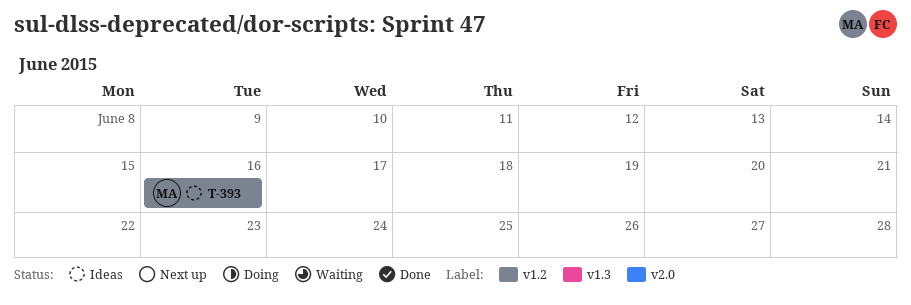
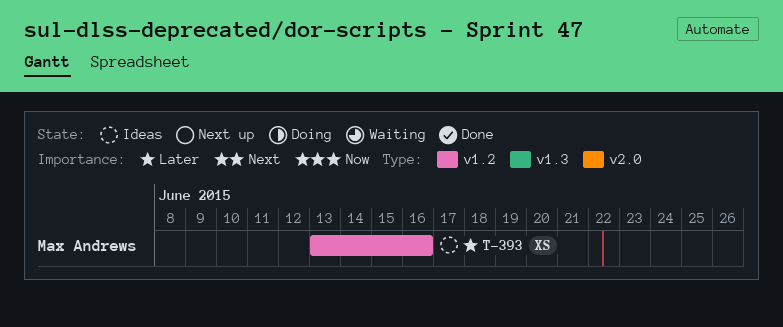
T-393, start: Jun 16 -> Jun 13

